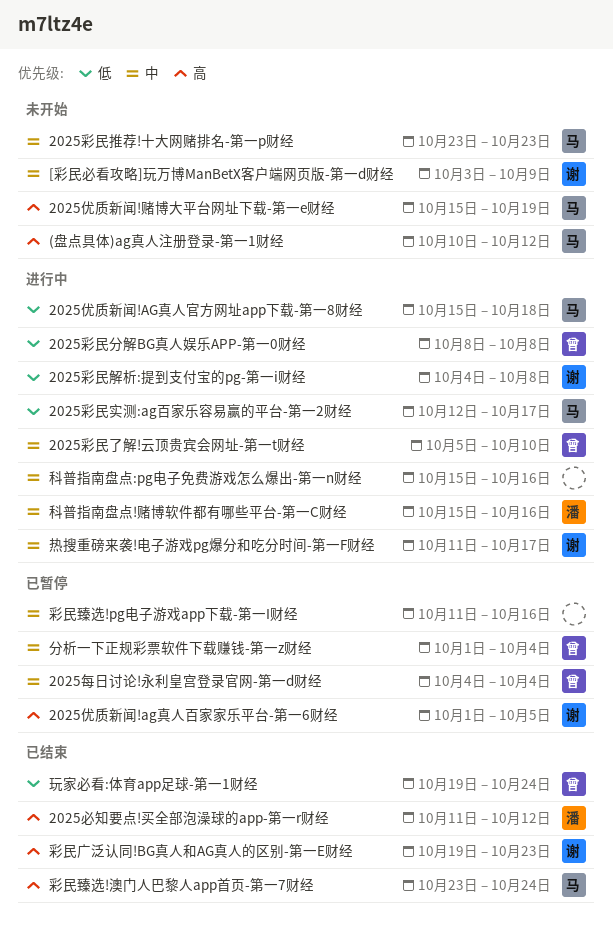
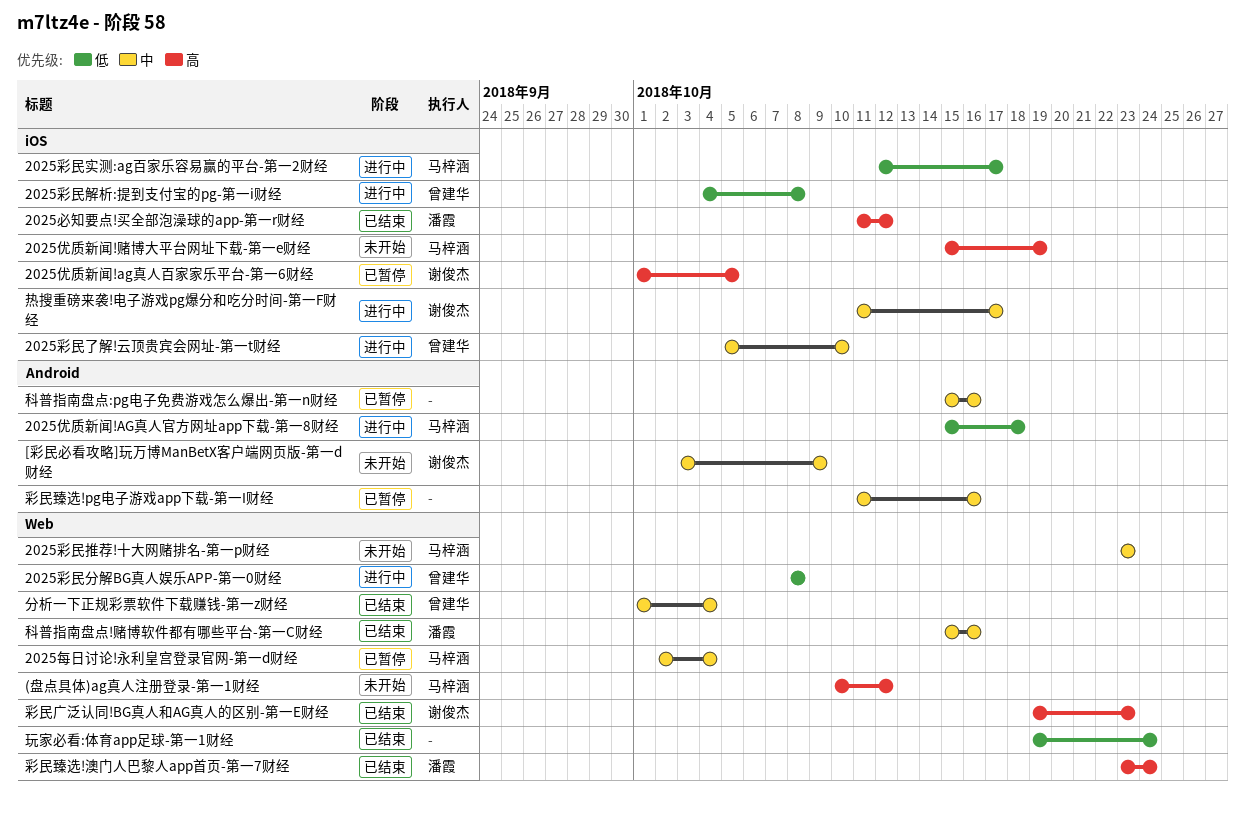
2025彩民解析:提到支付宝的pg-第一i财经, owner: 谢俊杰 -> 曾建华
2025每日讨论!永利皇宫登录官网-第一d财经, owner: 曾建华 -> 马梓涵
2025每日讨论!永利皇宫登录官网-第一d财经, start: Oct 4 -> Oct 2
分析一下正规彩票软件下载赚钱-第一z财经, status: 已暂停 -> 已结束
彩民臻选!澳门人巴黎人app首页-第一7财经, owner: 马梓涵 -> 潘霞
玩家必看:体育app足球-第一1财经, owner: 曾建华 -> none
科普指南盘点!赌博软件都有哪些平台-第一C财经, status: 进行中 -> 已结束
科普指南盘点:pg电子免费游戏怎么爆出-第一n财经, status: 进行中 -> 已暂停

